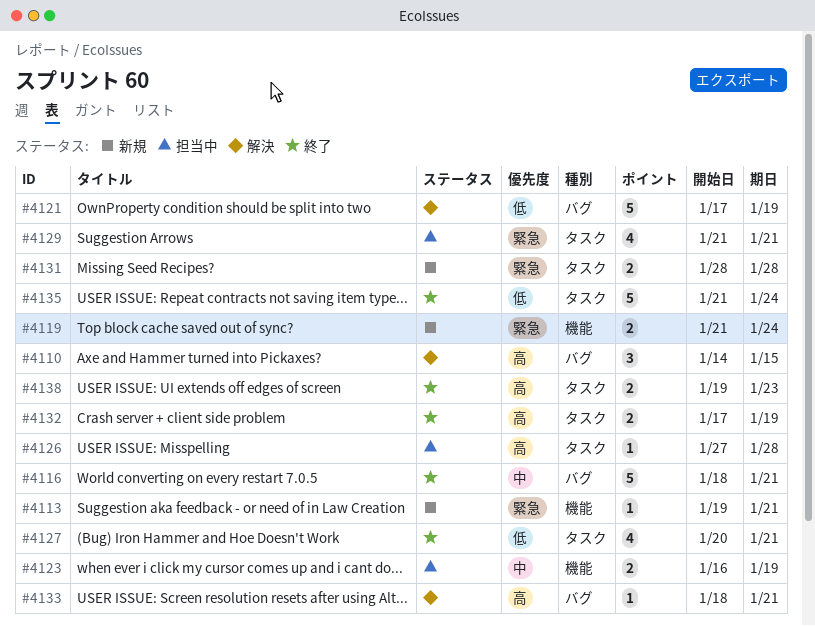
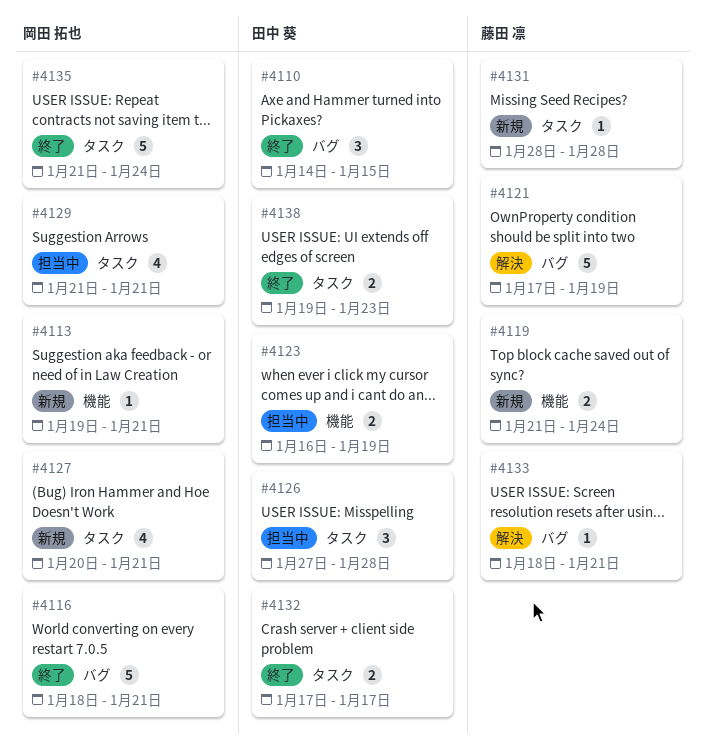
#4110, status: 解決 -> 終了
#4126, estimate: 1 -> 3
#4127, status: 終了 -> 新規
#4131, estimate: 2 -> 1
#4132, due: Jan 19 -> Jan 17

